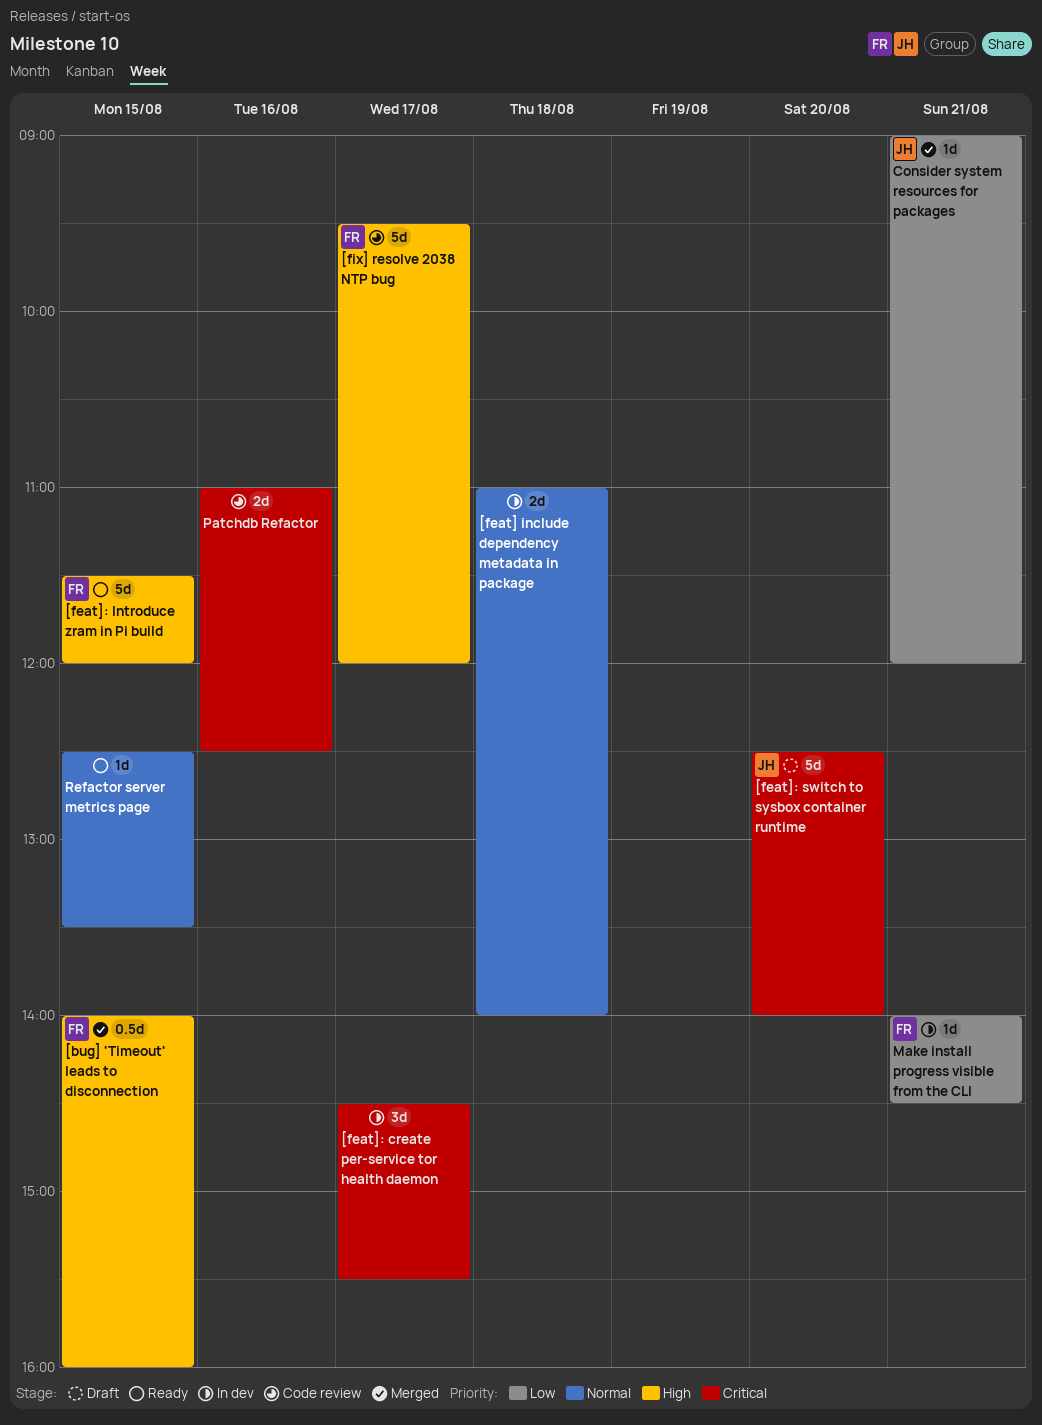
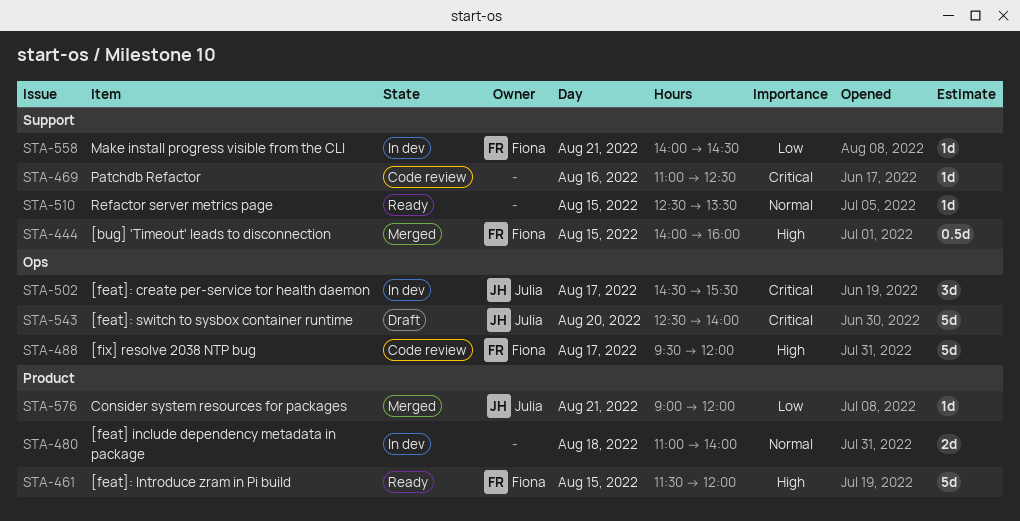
[feat]: create per-service tor health daemon, owner: none -> Julia
Patchdb Refactor, estimate: 2d -> 1d

